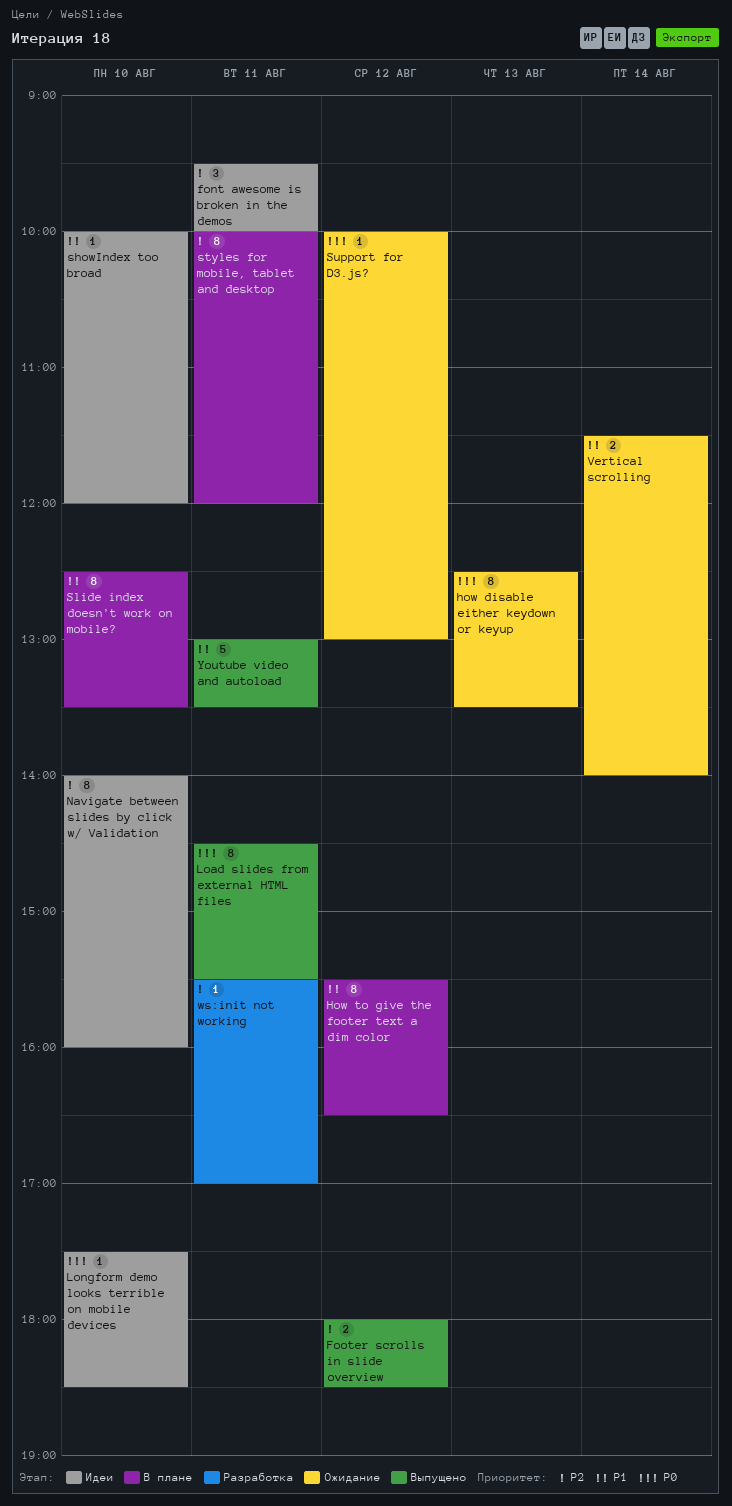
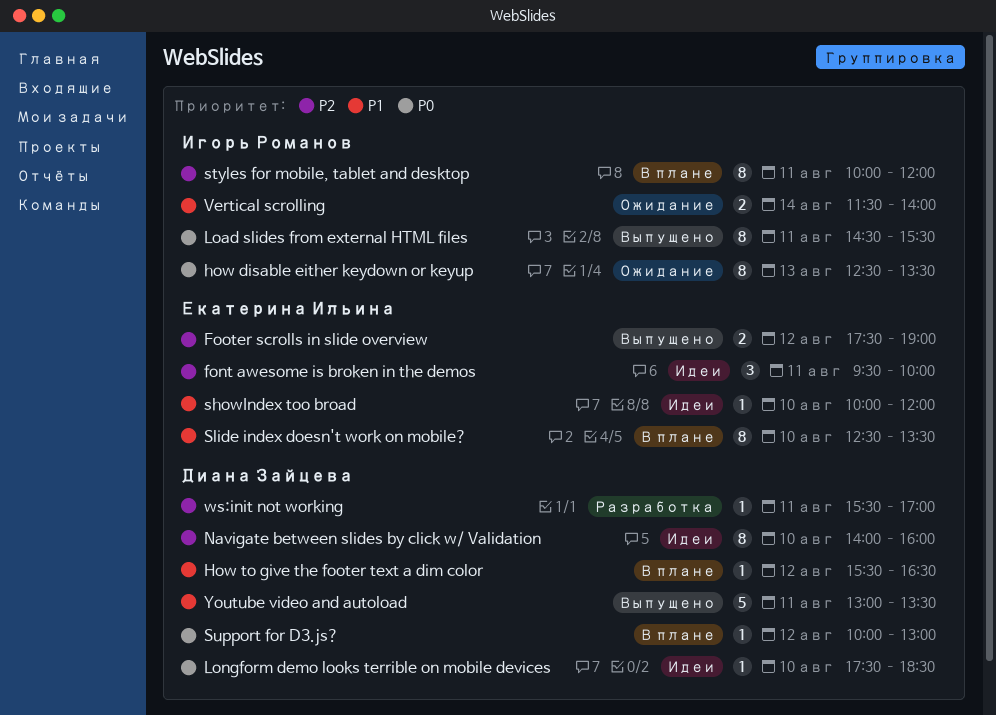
Footer scrolls in slide overview, begins: 18:00 -> 17:30
Footer scrolls in slide overview, ends: 18:30 -> 19:00
How to give the footer text a dim color, estimate: 8 -> 1
Support for D3.js?, status: Ожидание -> В плане

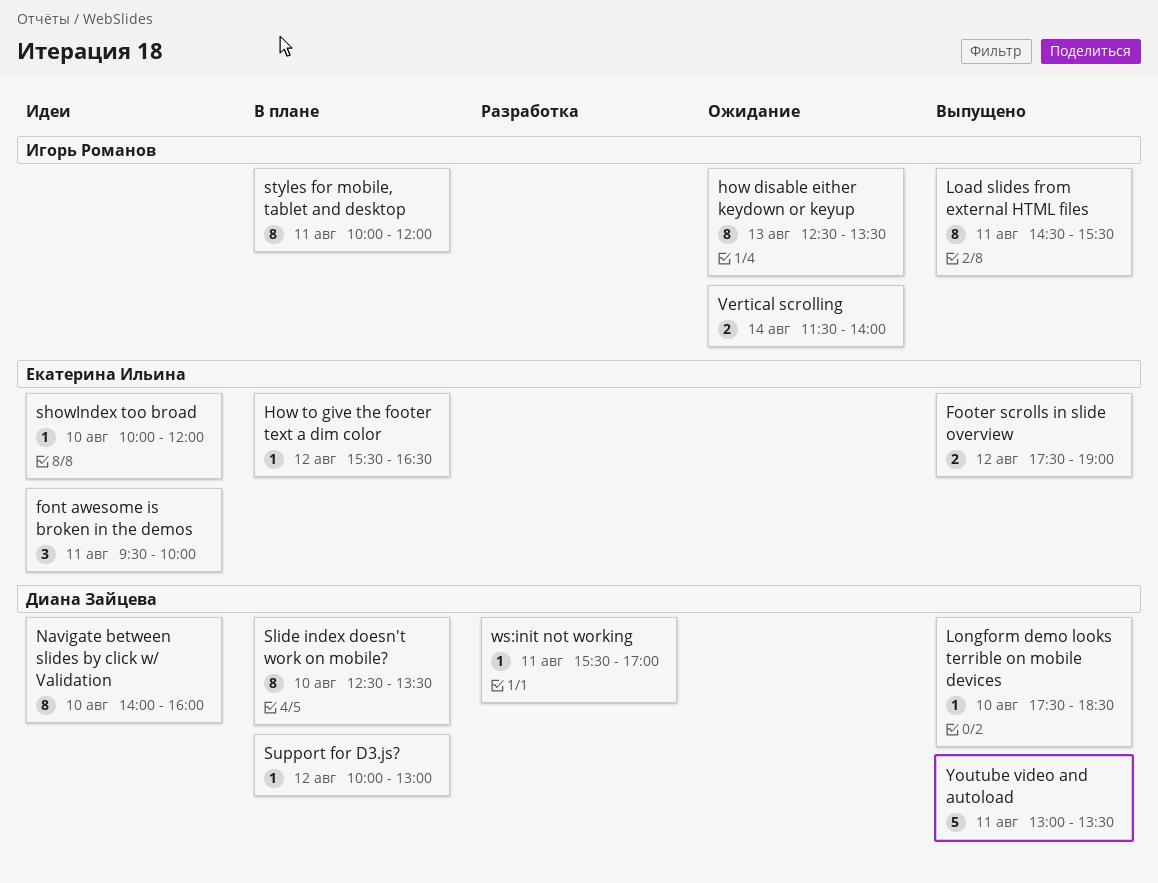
How to give the footer text a dim color, owner: Диана Зайцева -> Екатерина Ильина
Longform demo looks terrible on mobile devices, status: Идеи -> Выпущено
Slide index doesn't work on mobile?, owner: Екатерина Ильина -> Диана Зайцева

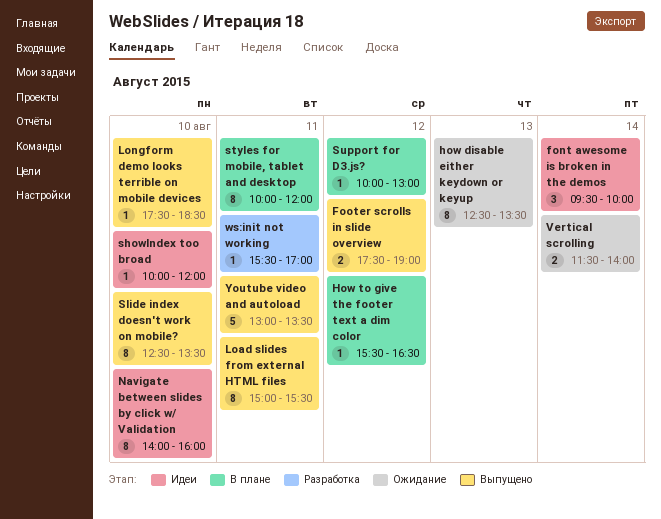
font awesome is broken in the demos, day: Aug 11 -> Aug 14
Load slides from external HTML files, begins: 14:30 -> 15:00
Slide index doesn't work on mobile?, status: В плане -> Выпущено

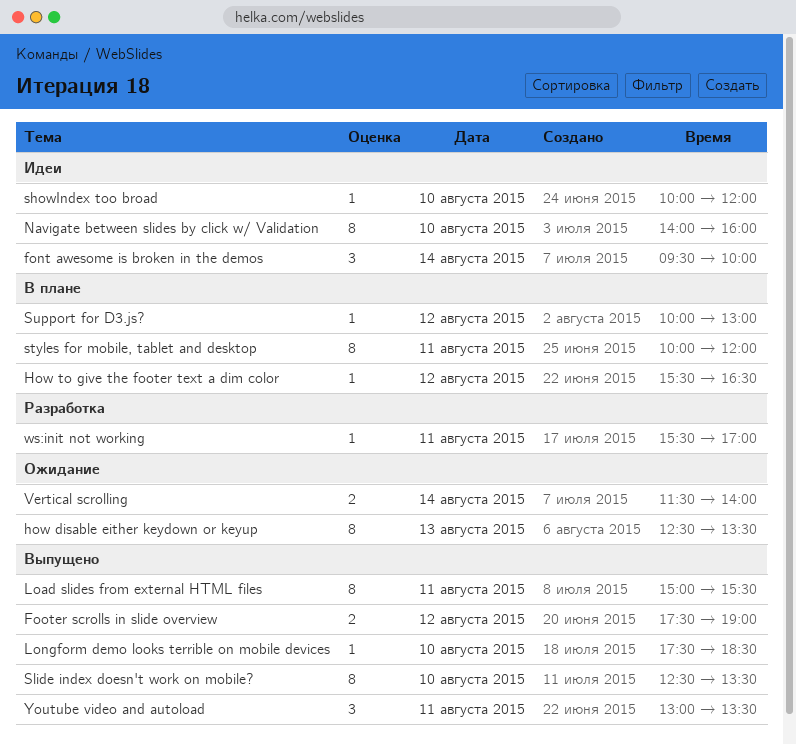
Youtube video and autoload, estimate: 5 -> 3

